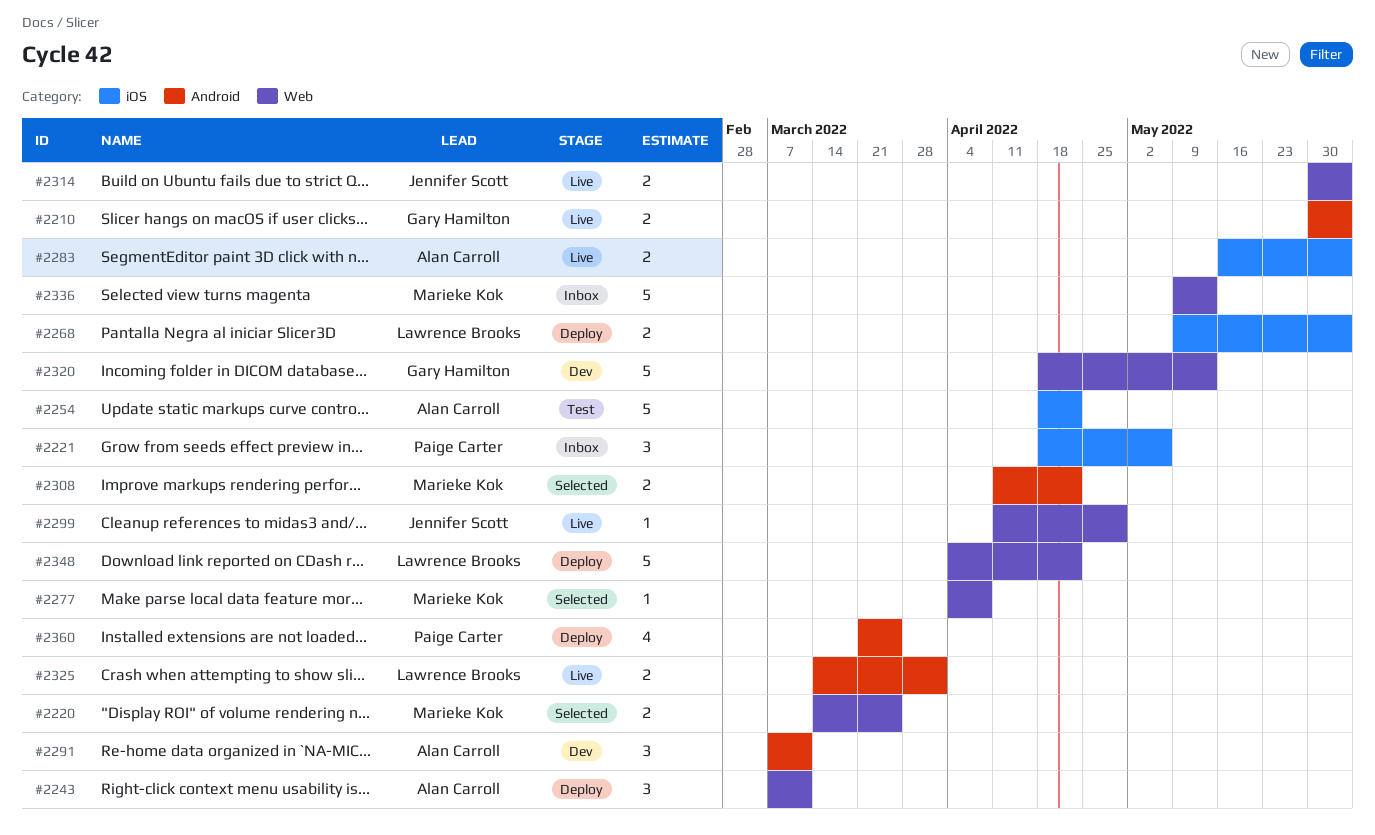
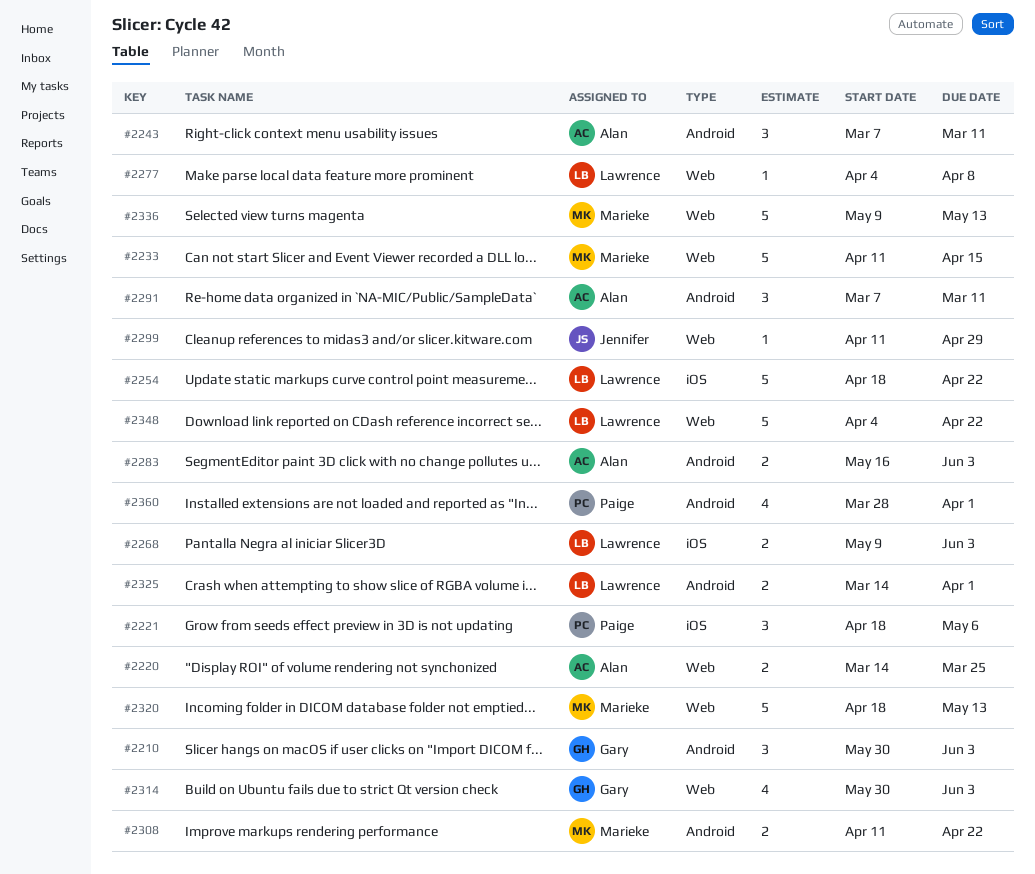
#2210, estimate: 2 -> 3
#2220, owner: Marieke Kok -> Alan Carroll
#2233: none -> present
#2243, label: Web -> Android
#2254, owner: Alan Carroll -> Lawrence Brooks
#2277, owner: Marieke Kok -> Lawrence Brooks
#2283, label: iOS -> Android
#2314, owner: Jennifer Scott -> Gary Hamilton
#2314, estimate: 2 -> 4
#2320, owner: Gary Hamilton -> Marieke Kok
#2360, start: Mar 21 -> Mar 28
#2360, due: Mar 25 -> Apr 1

